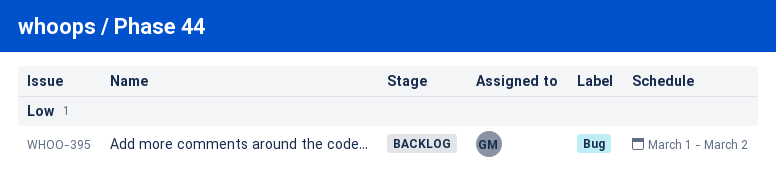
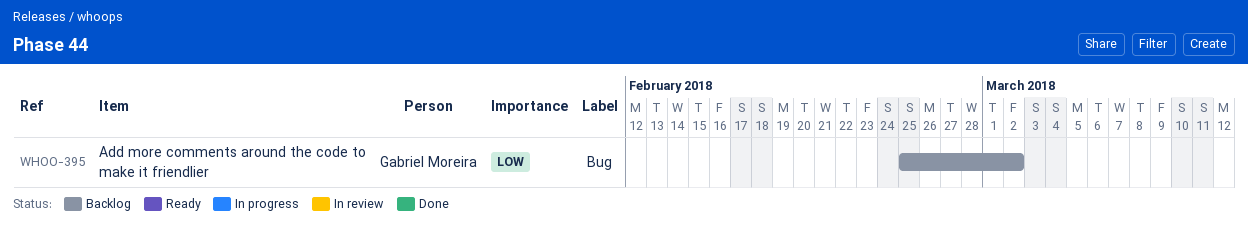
WHOO-395, start: Mar 1 -> Feb 25

